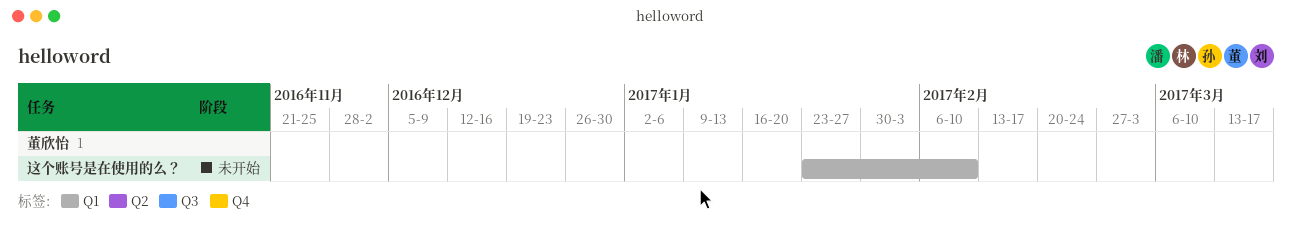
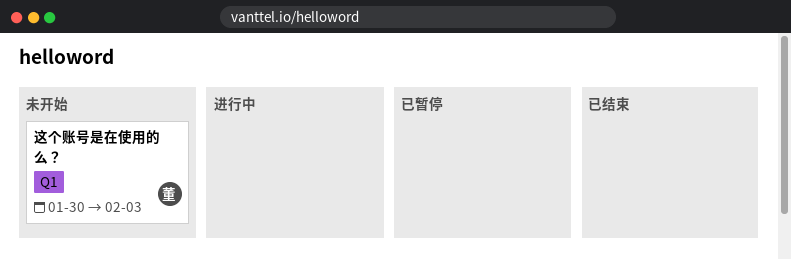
这个账号是在使用的么？, start: Jan 23 -> Jan 30
这个账号是在使用的么？, due: Feb 10 -> Feb 3

